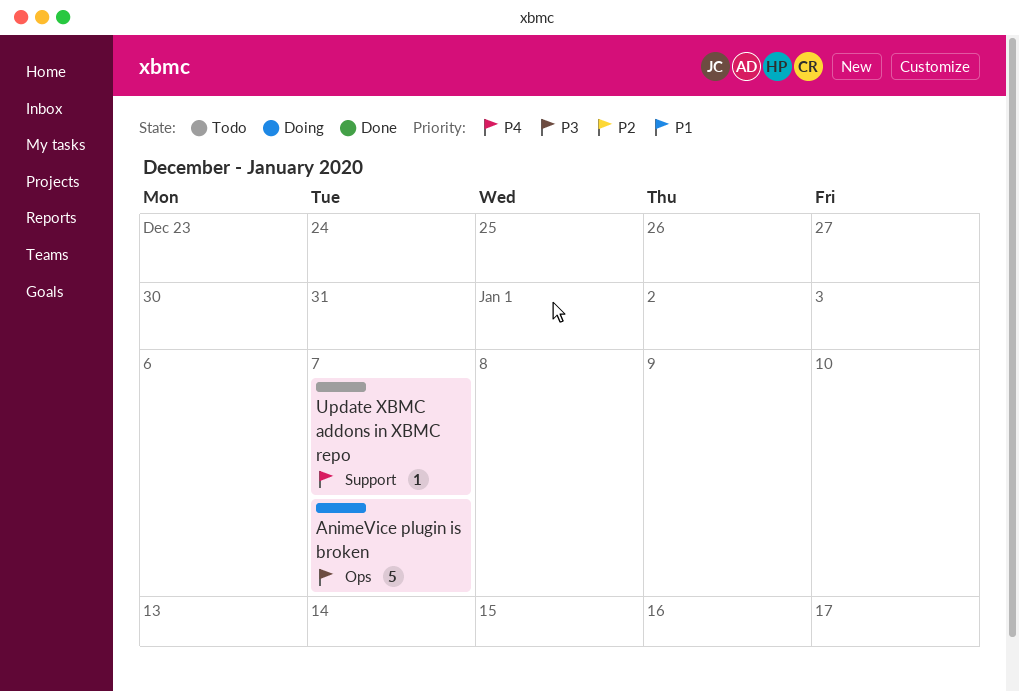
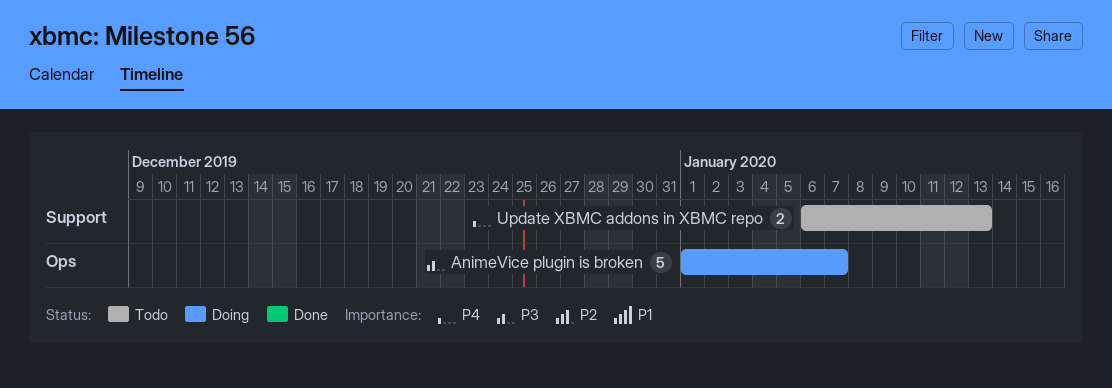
Update XBMC addons in XBMC repo, estimate: 1 -> 2
Update XBMC addons in XBMC repo, due: Jan 7 -> Jan 13

